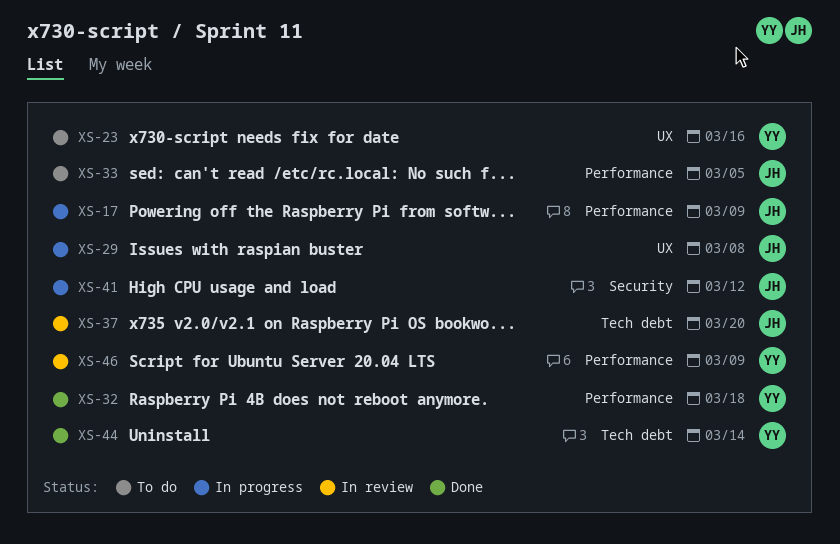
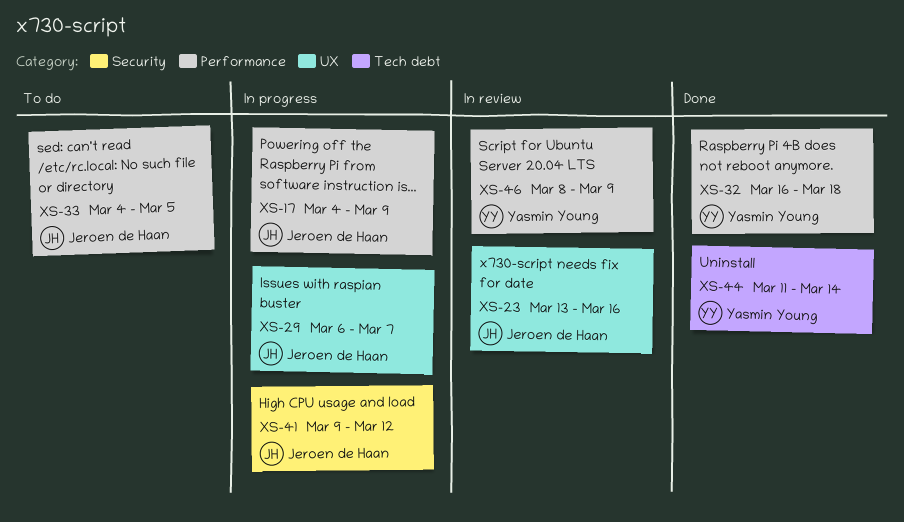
XS-23, status: To do -> In review
XS-23, owner: Yasmin Young -> Jeroen de Haan
XS-29, due: Mar 8 -> Mar 7
XS-37: present -> none

